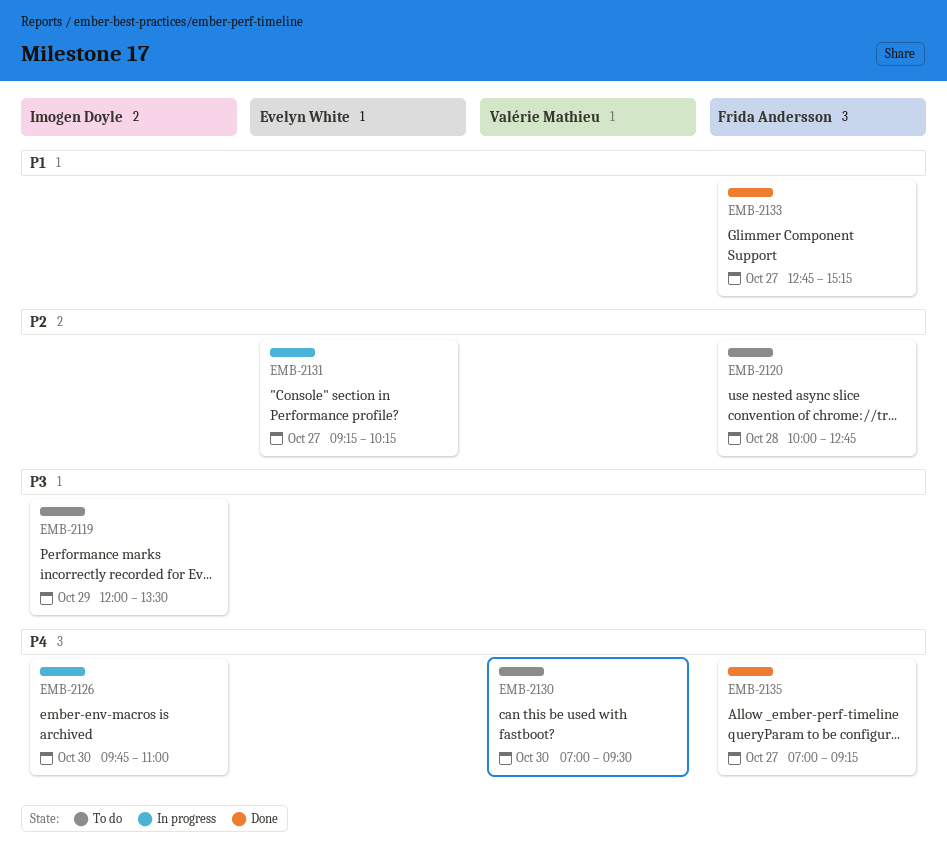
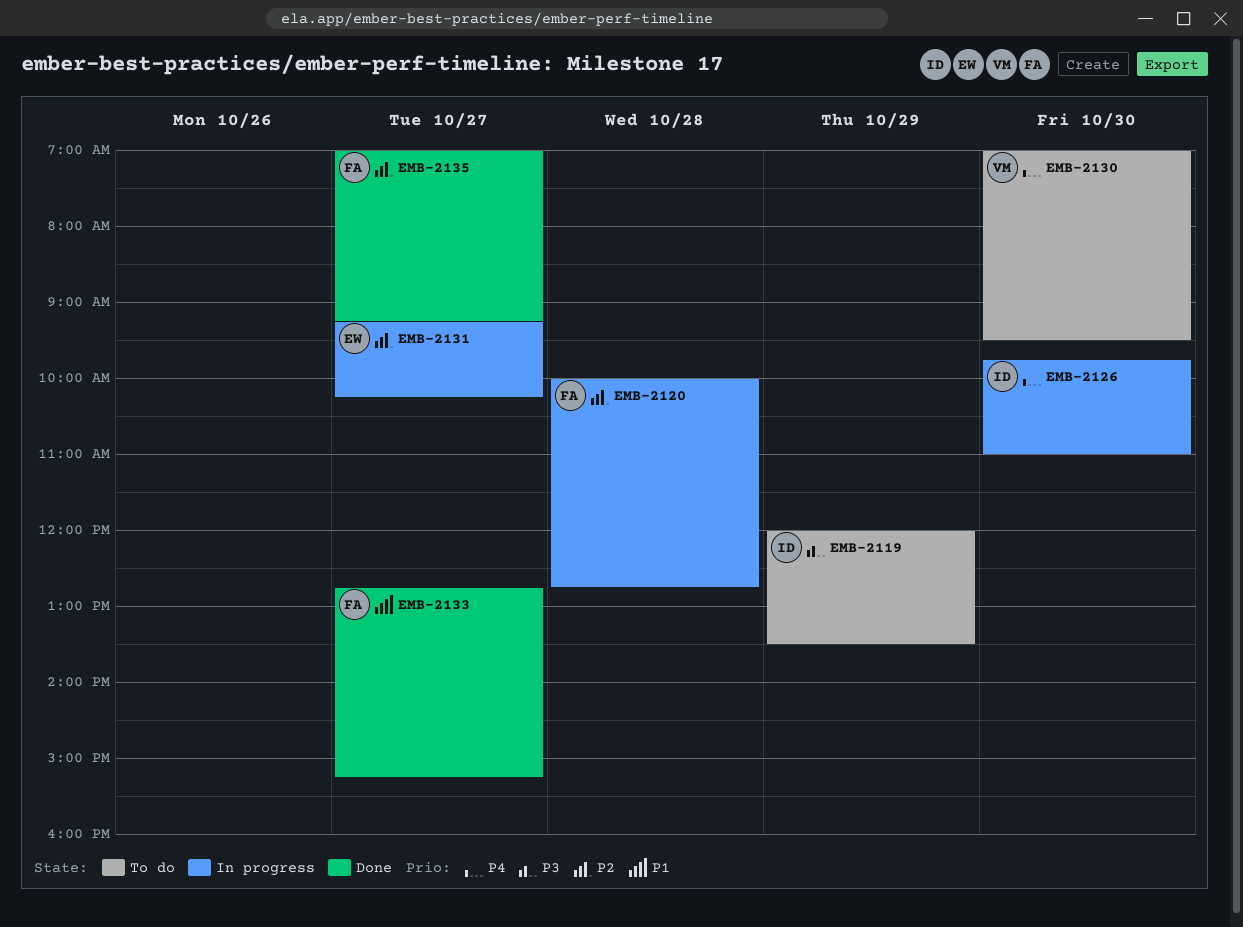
EMB-2120, status: To do -> In progress
EMB-2135, priority: P4 -> P2

